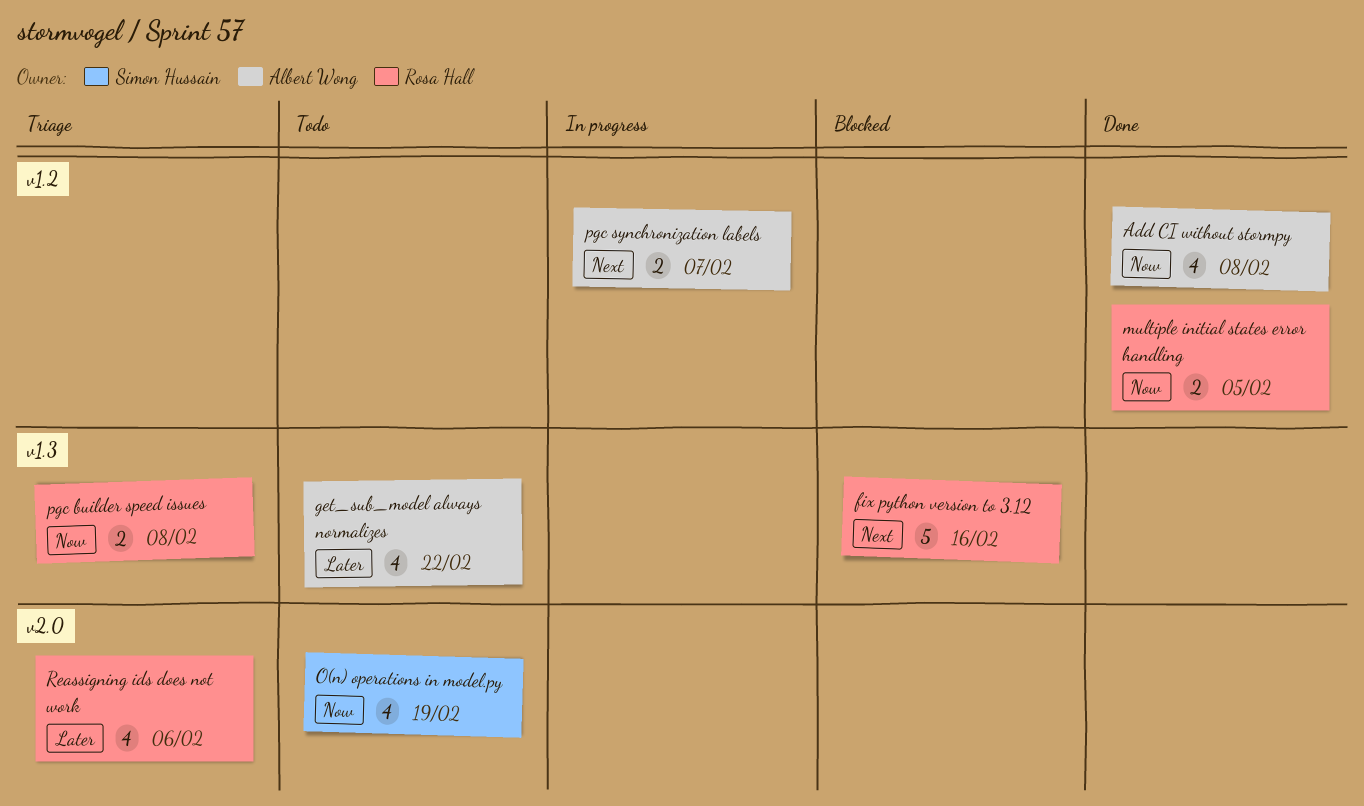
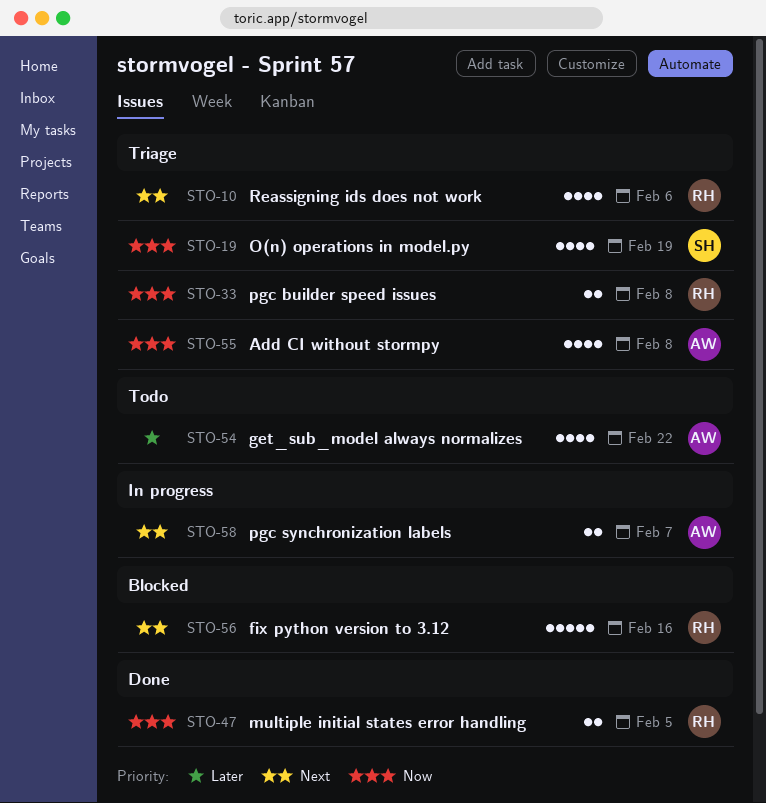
Add CI without stormpy, status: Done -> Triage
O(n) operations in model.py, status: Todo -> Triage
Reassigning ids does not work, priority: Later -> Next

